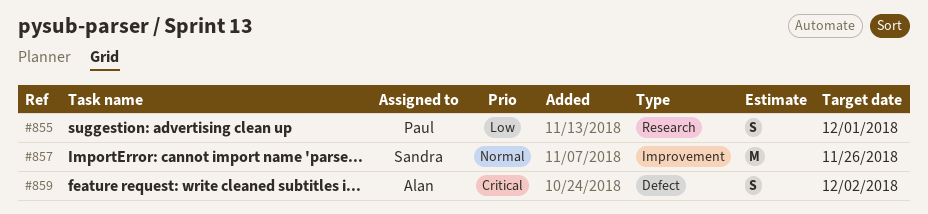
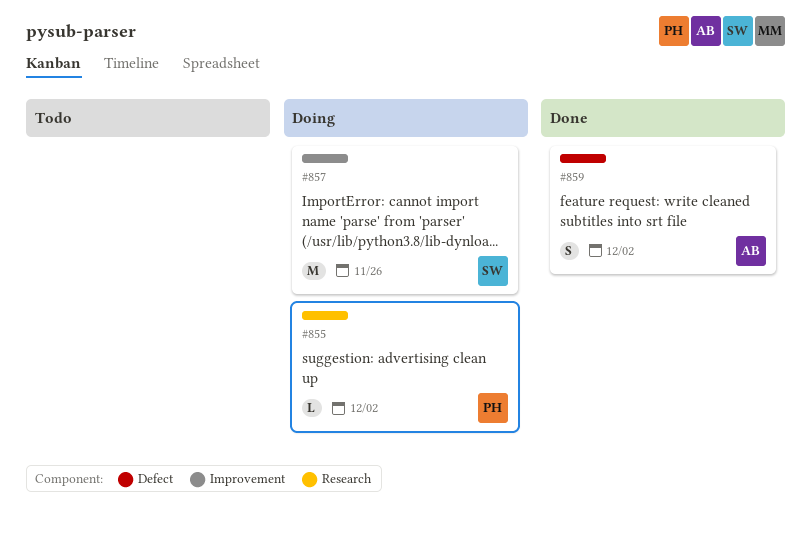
#855, estimate: S -> L
#855, due: Dec 1 -> Dec 2

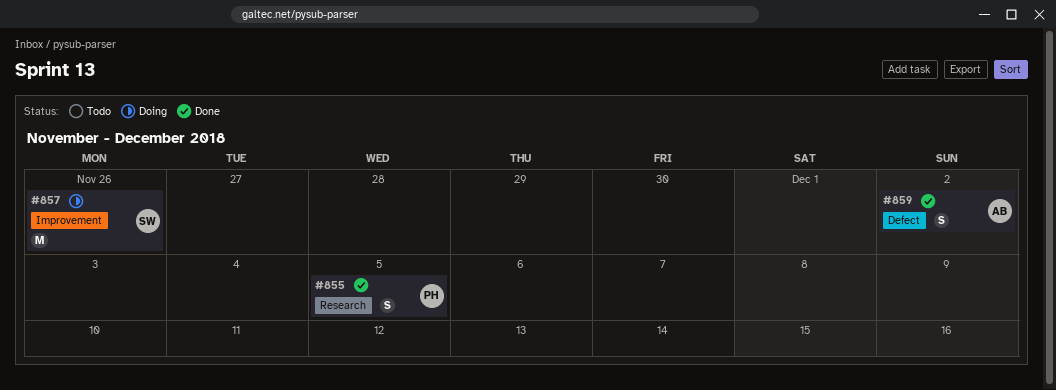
#855, status: Doing -> Done
#855, estimate: L -> S
#855, due: Dec 2 -> Dec 5

